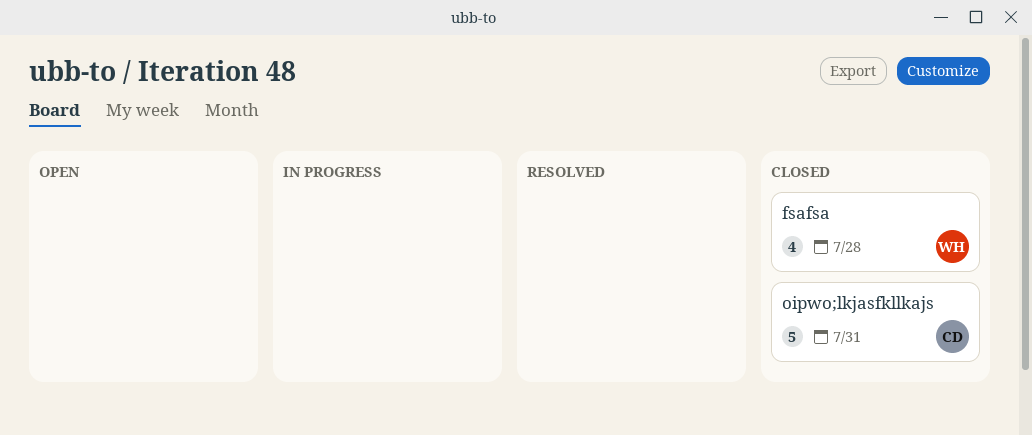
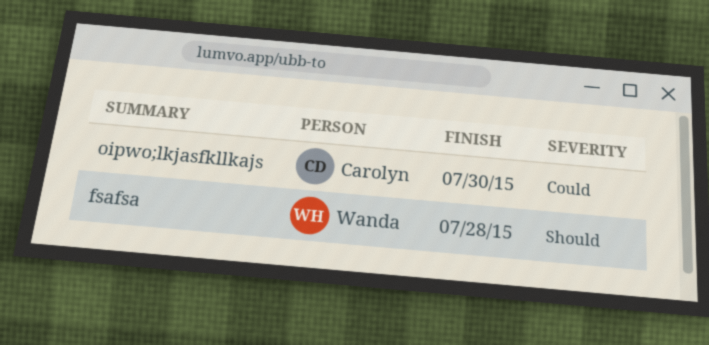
oipwo;lkjasfkllkajs, due: Jul 31 -> Jul 30

